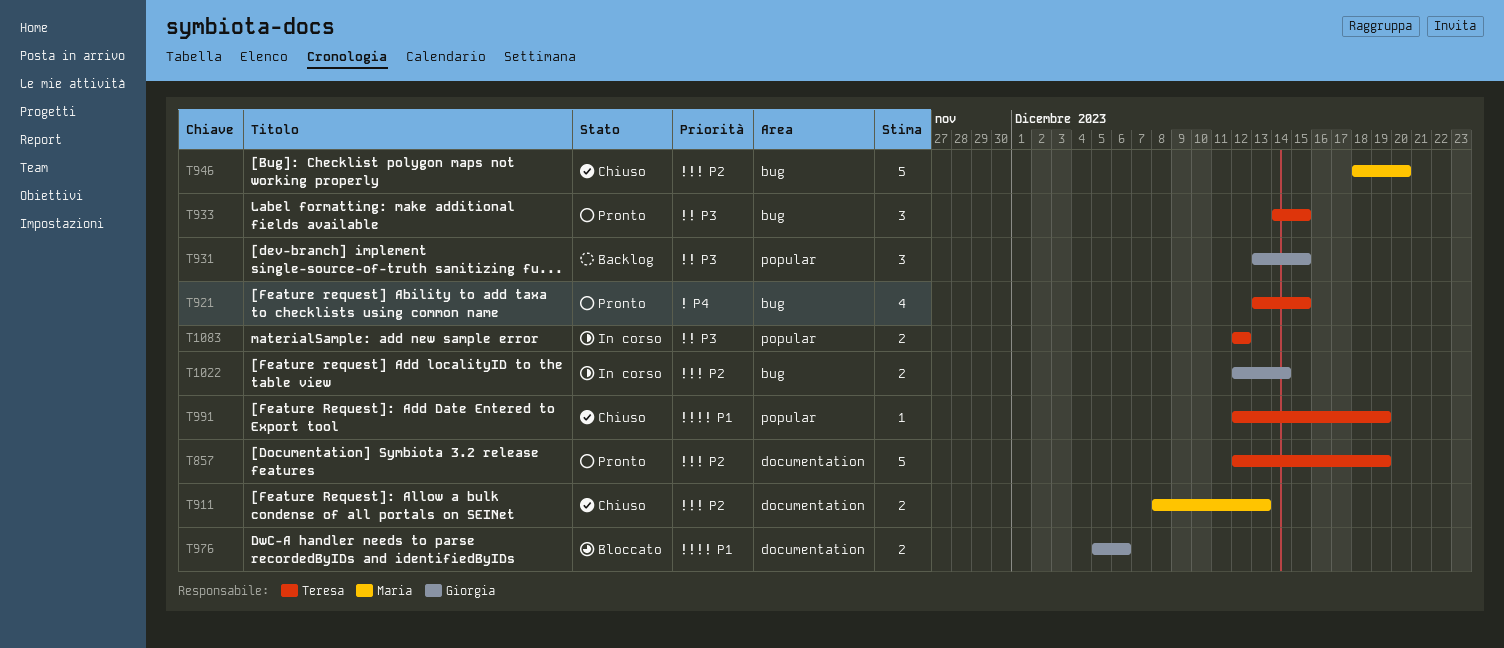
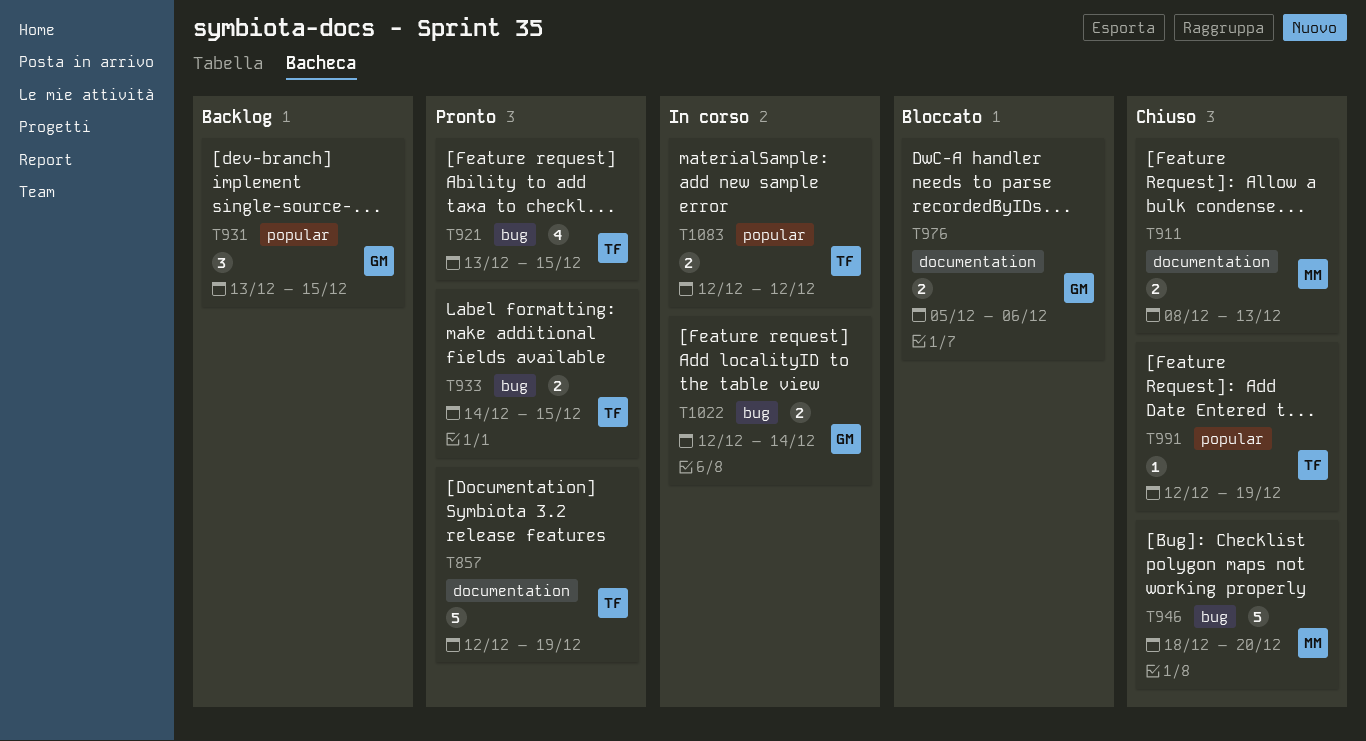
T933, estimate: 3 -> 2

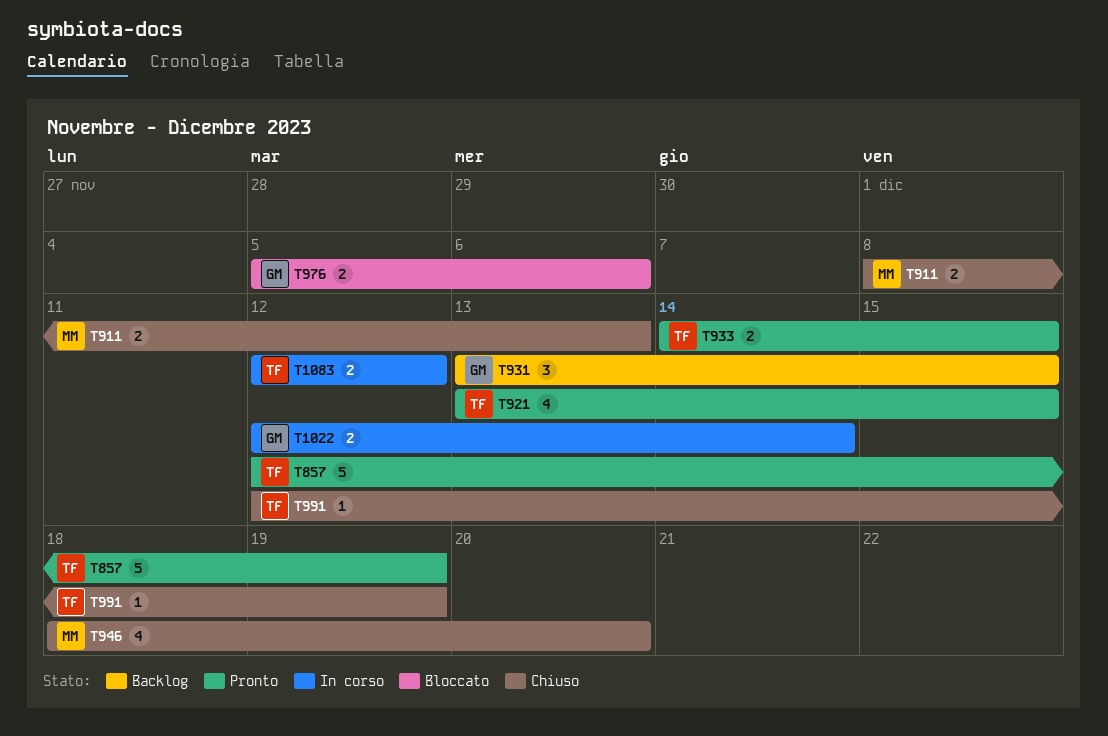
T946, estimate: 5 -> 4

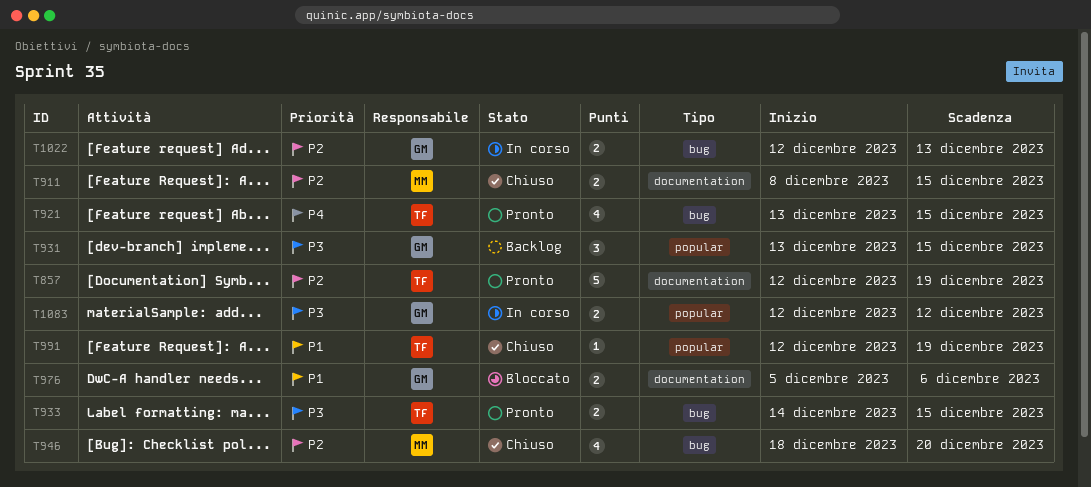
T911, due: Dec 13 -> Dec 15
T1022, due: Dec 14 -> Dec 13
T1083, owner: TF -> GM

